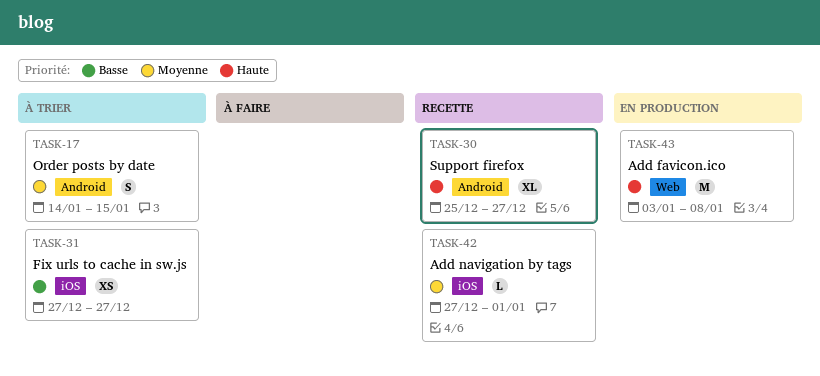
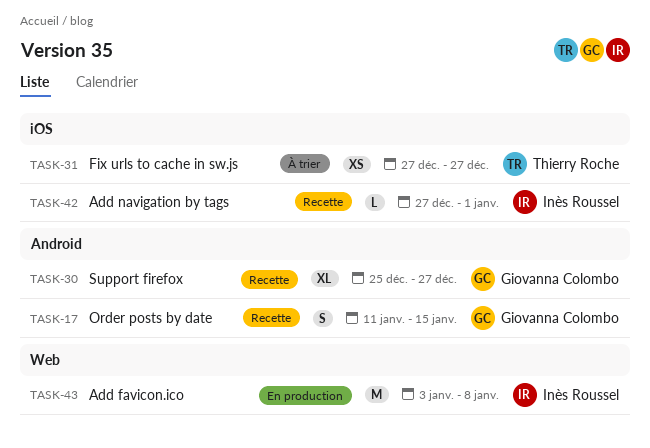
TASK-17, status: À trier -> Recette
TASK-17, start: Jan 14 -> Jan 11

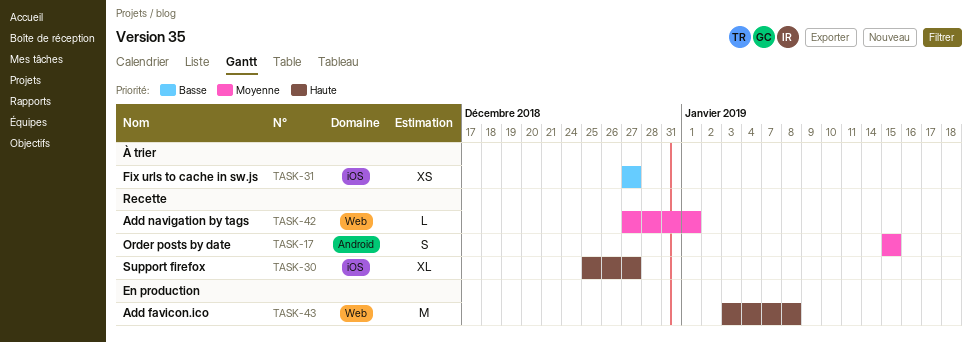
TASK-17, start: Jan 11 -> Jan 15
TASK-30, label: Android -> iOS
TASK-42, label: iOS -> Web

